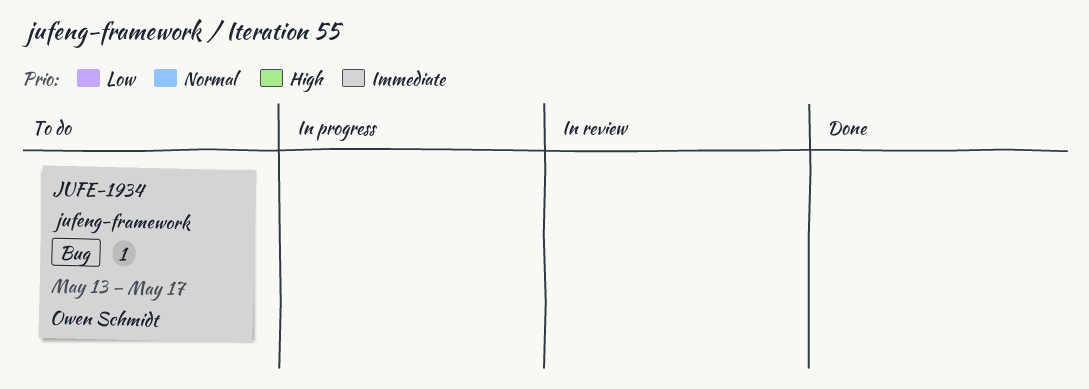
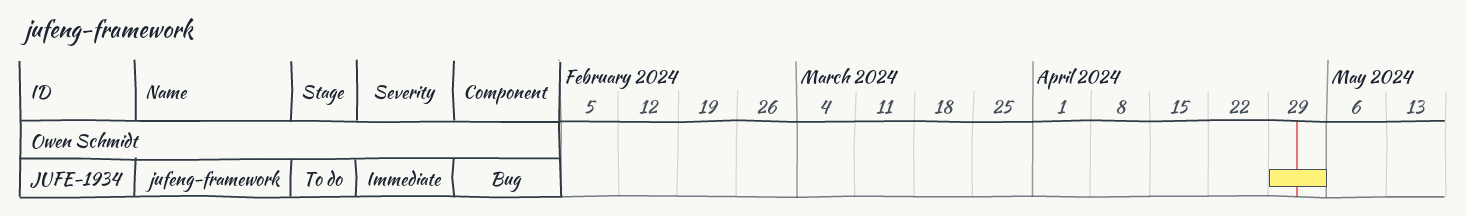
JUFE-1934, start: May 13 -> Apr 29
JUFE-1934, due: May 17 -> May 3

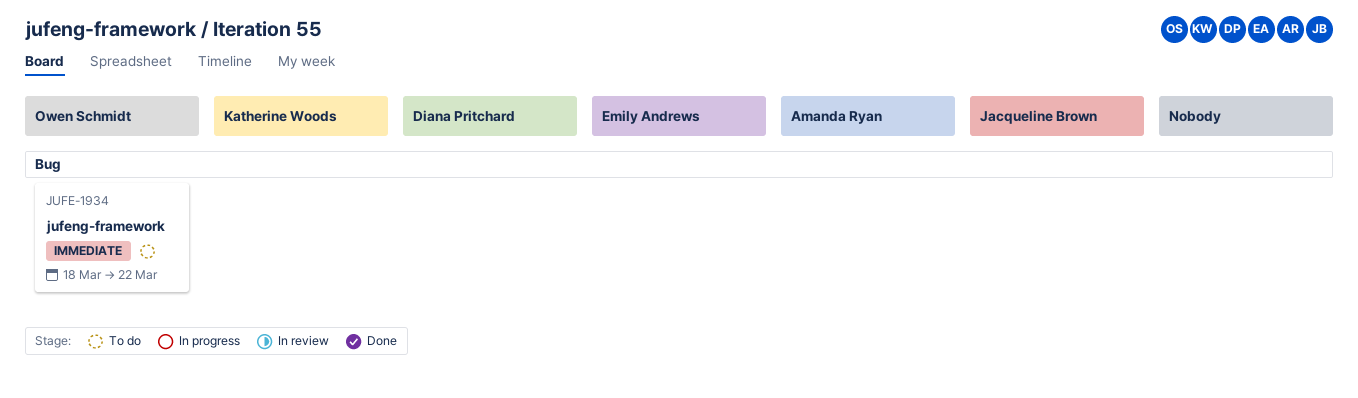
JUFE-1934, start: Apr 29 -> Mar 18
JUFE-1934, due: May 3 -> Mar 22

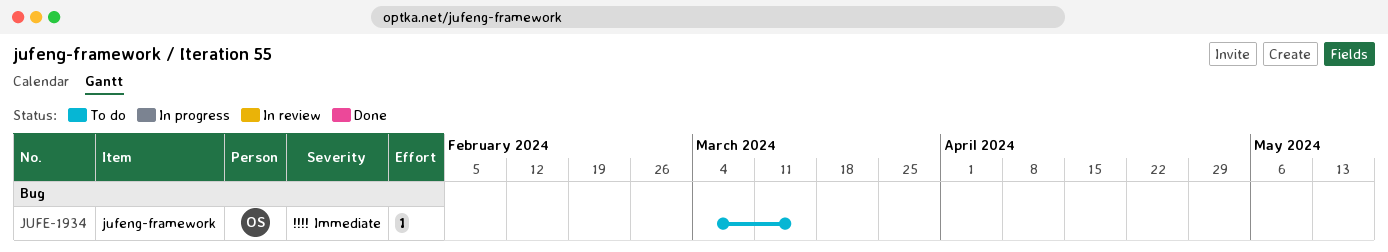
JUFE-1934, start: Mar 18 -> Mar 4
JUFE-1934, due: Mar 22 -> Mar 15

